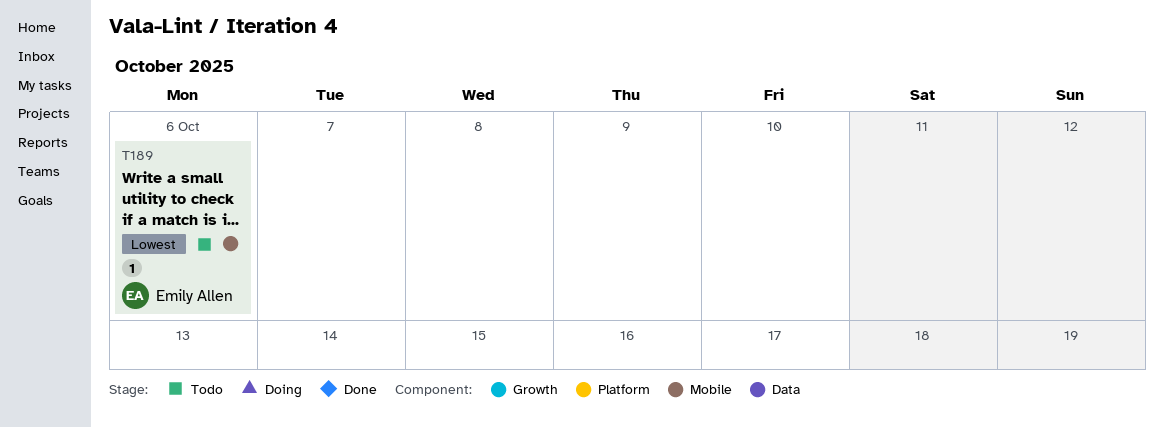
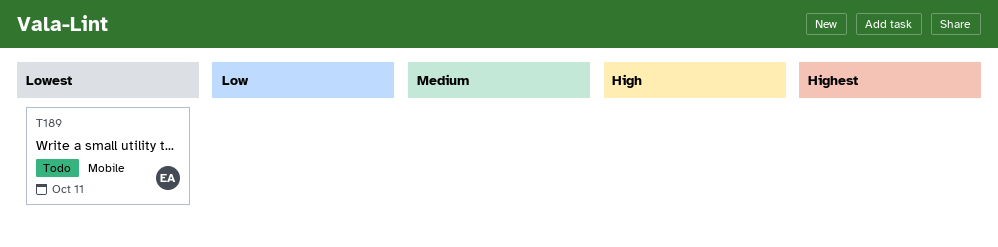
T189, due: Oct 6 -> Oct 11

